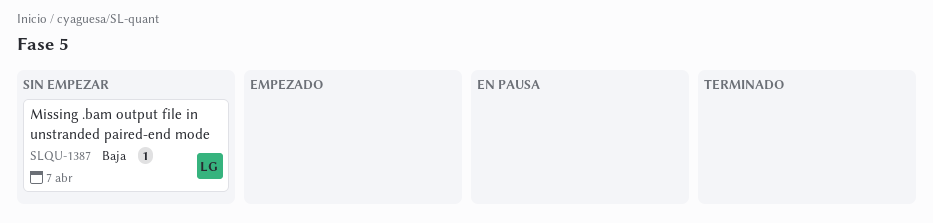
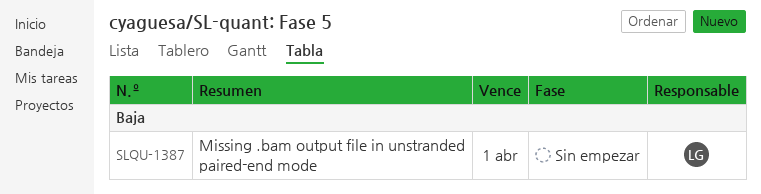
SLQU-1387, due: Apr 7 -> Apr 1

